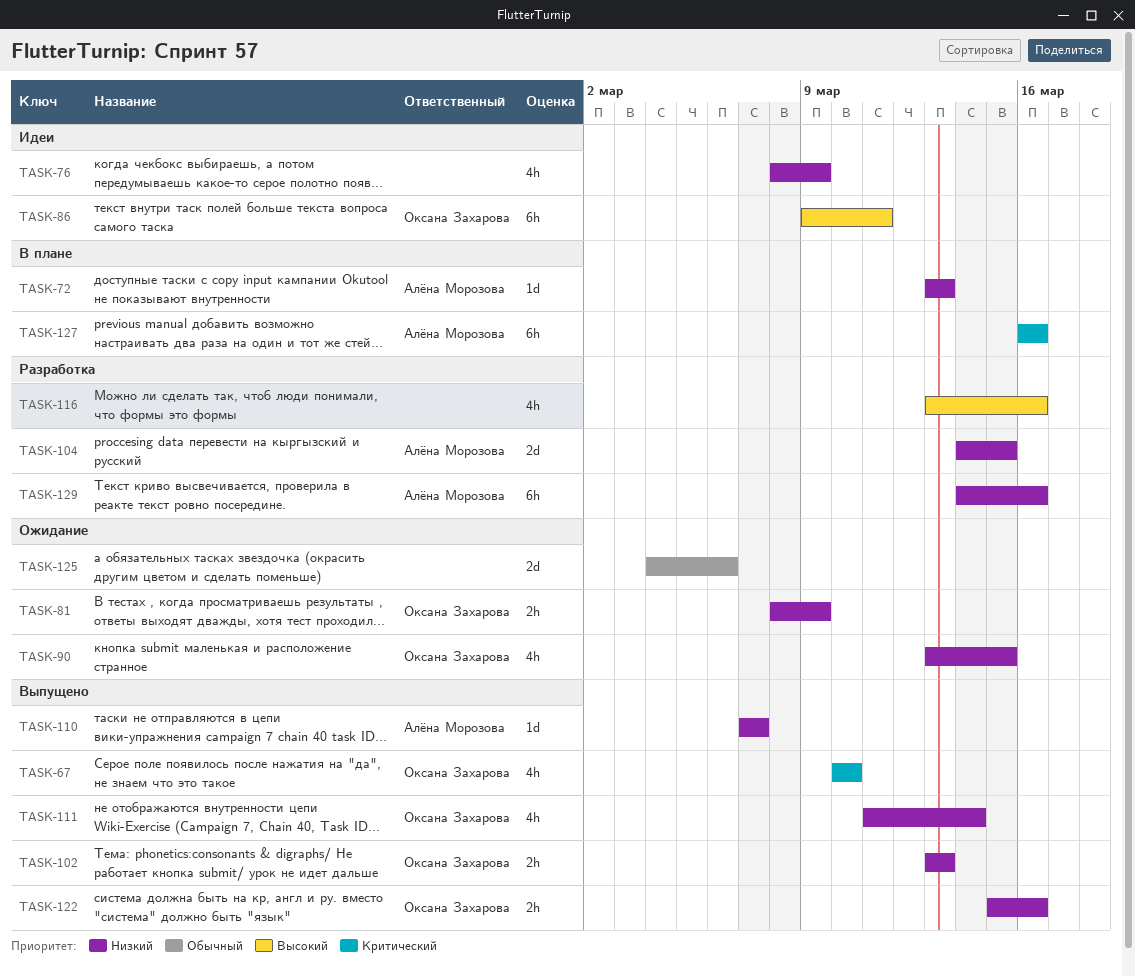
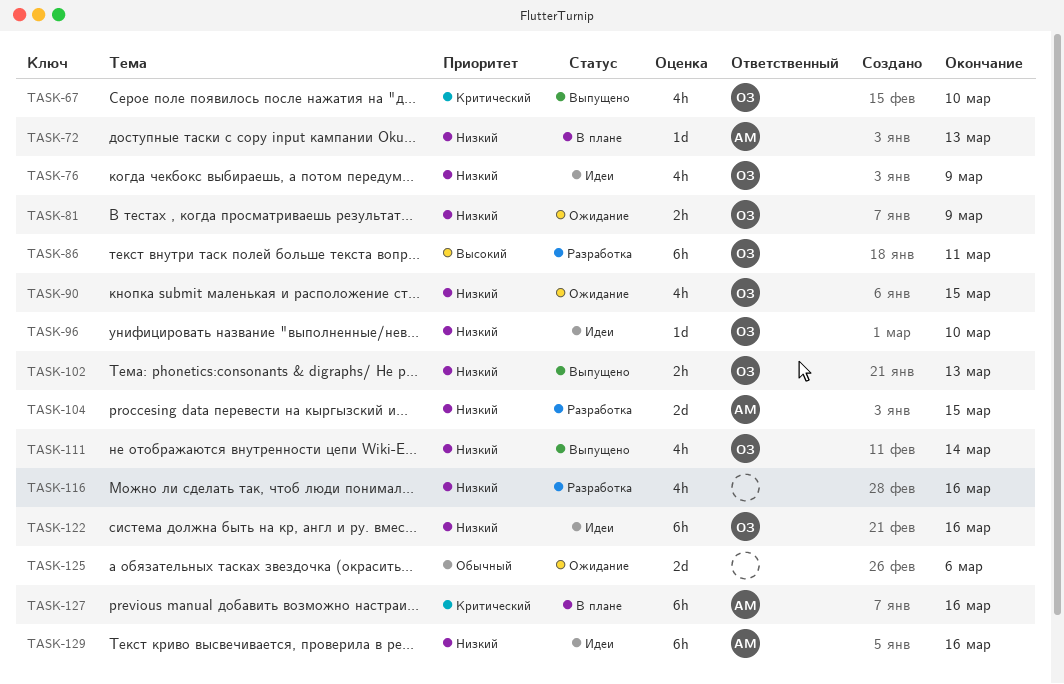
TASK-76, owner: none -> Оксана Захарова
TASK-86, status: Идеи -> Разработка
TASK-96: none -> present
TASK-110: present -> none
TASK-116, priority: Высокий -> Низкий
TASK-122, status: Выпущено -> Идеи
TASK-122, estimate: 2h -> 6h
TASK-129, status: Разработка -> Идеи

